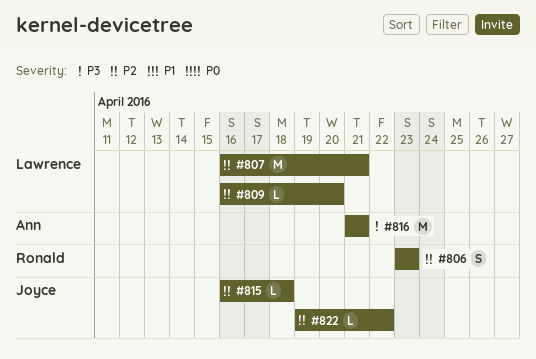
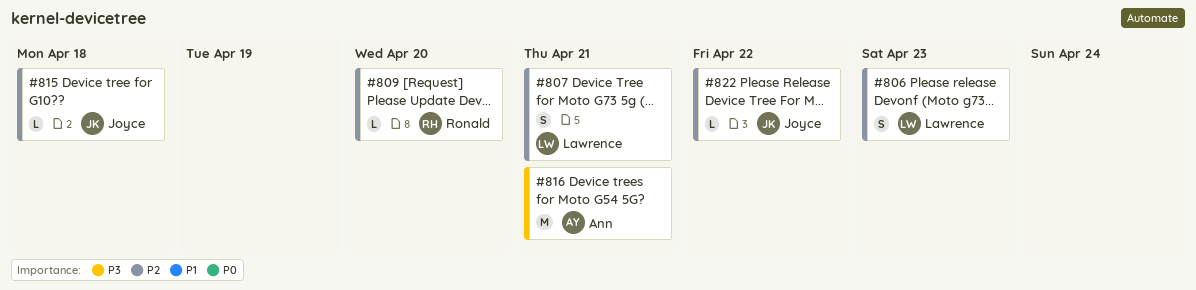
#806, owner: Ronald -> Lawrence
#807, estimate: M -> S
#809, owner: Lawrence -> Ronald

